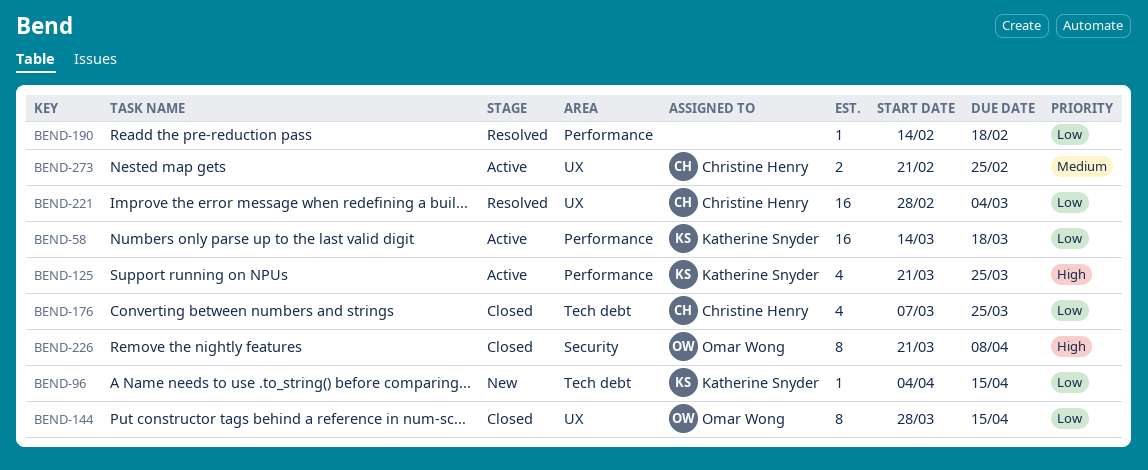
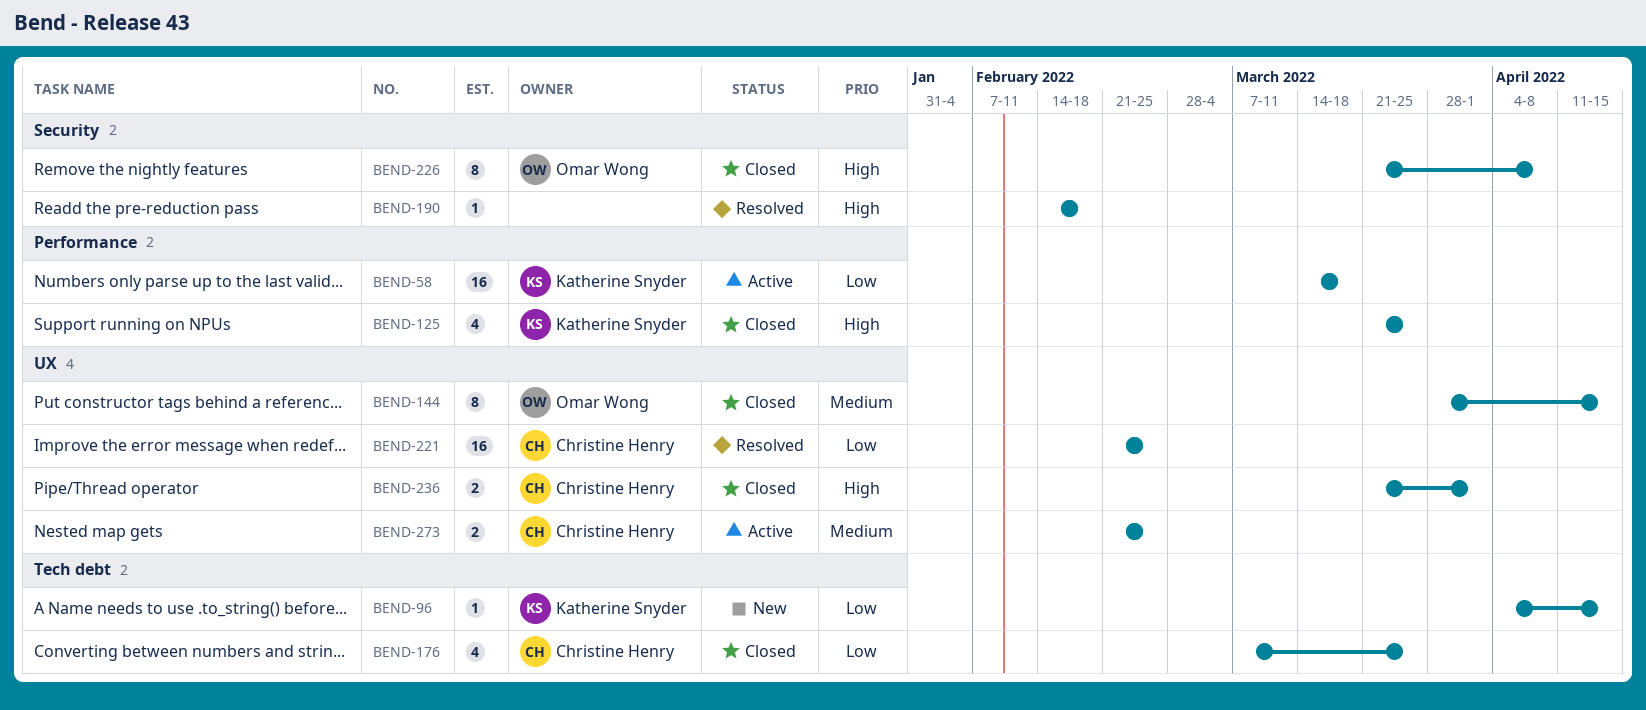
BEND-125, status: Active -> Closed
BEND-144, priority: Low -> Medium
BEND-190, priority: Low -> High
BEND-190, label: Performance -> Security
BEND-221, start: Feb 28 -> Feb 21
BEND-221, due: Mar 4 -> Feb 25
BEND-236: none -> present

